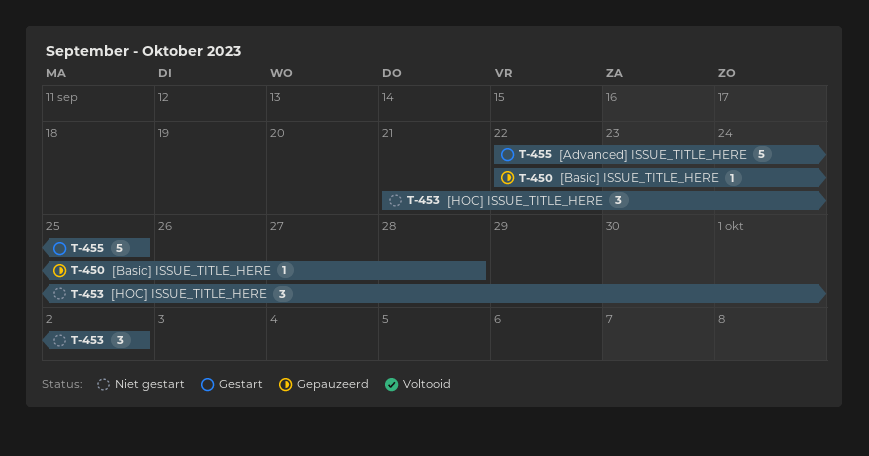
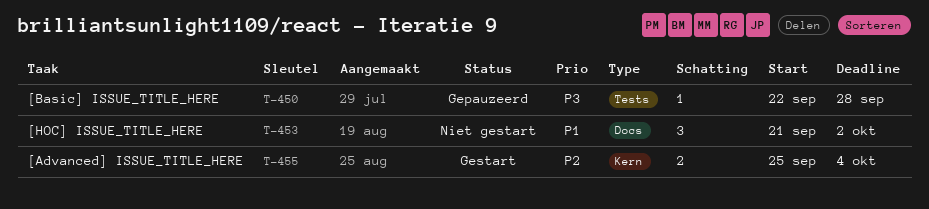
T-455, estimate: 5 -> 2
T-455, start: Sep 22 -> Sep 25
T-455, due: Sep 25 -> Oct 4

